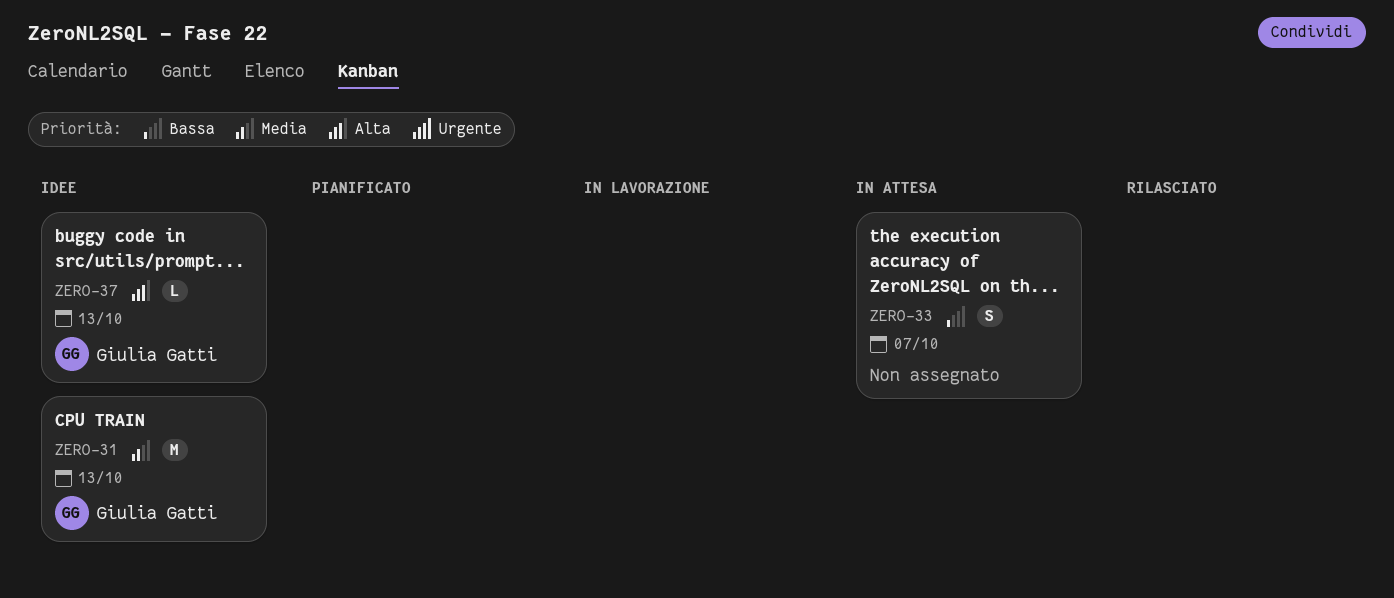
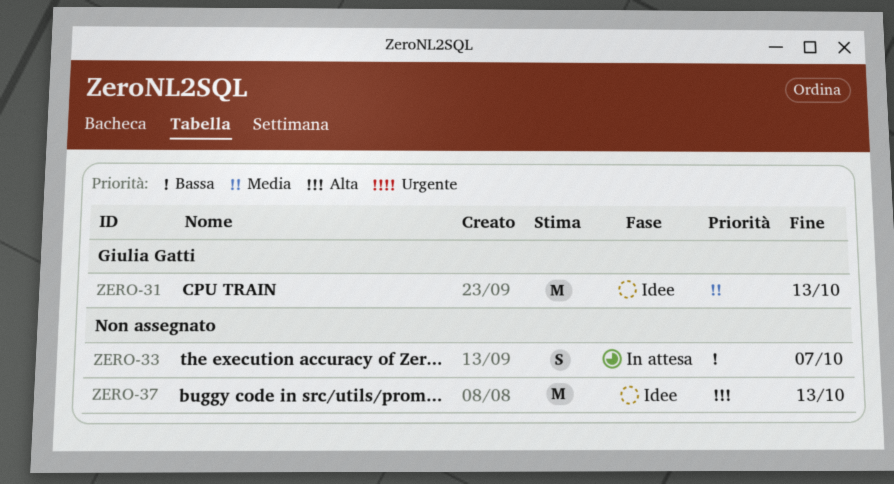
ZERO-37, owner: Giulia Gatti -> none
ZERO-37, estimate: L -> M

